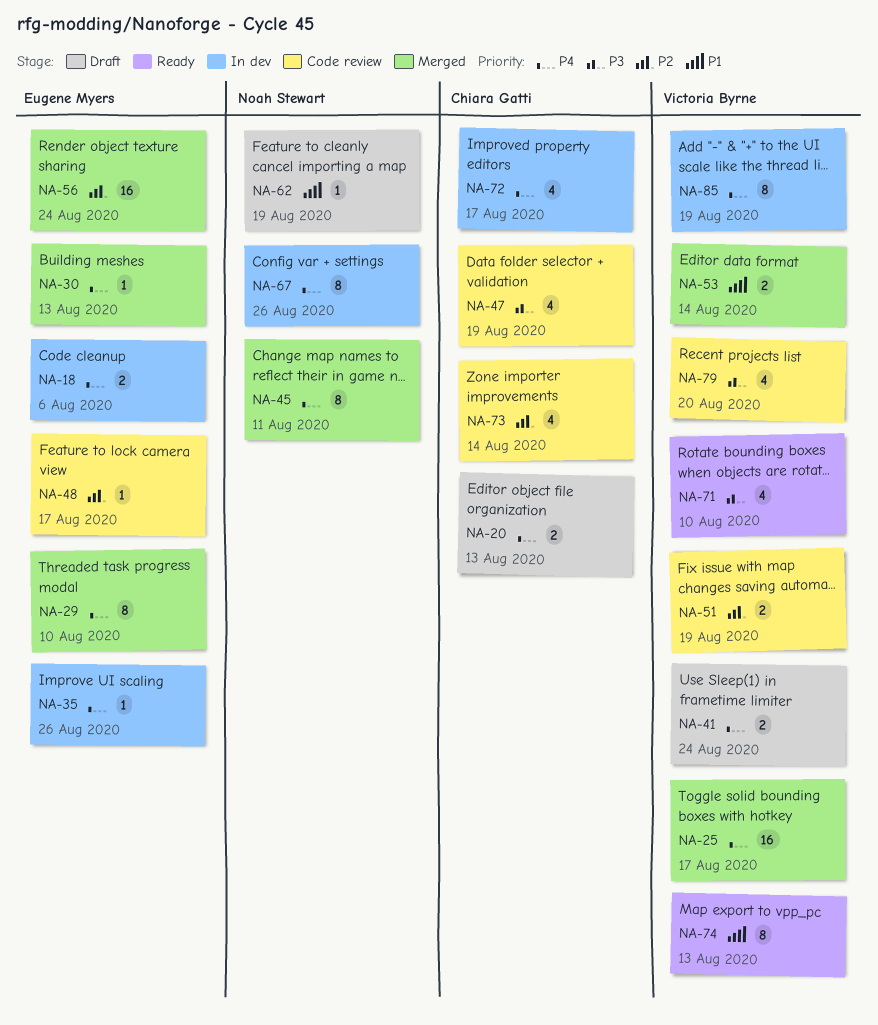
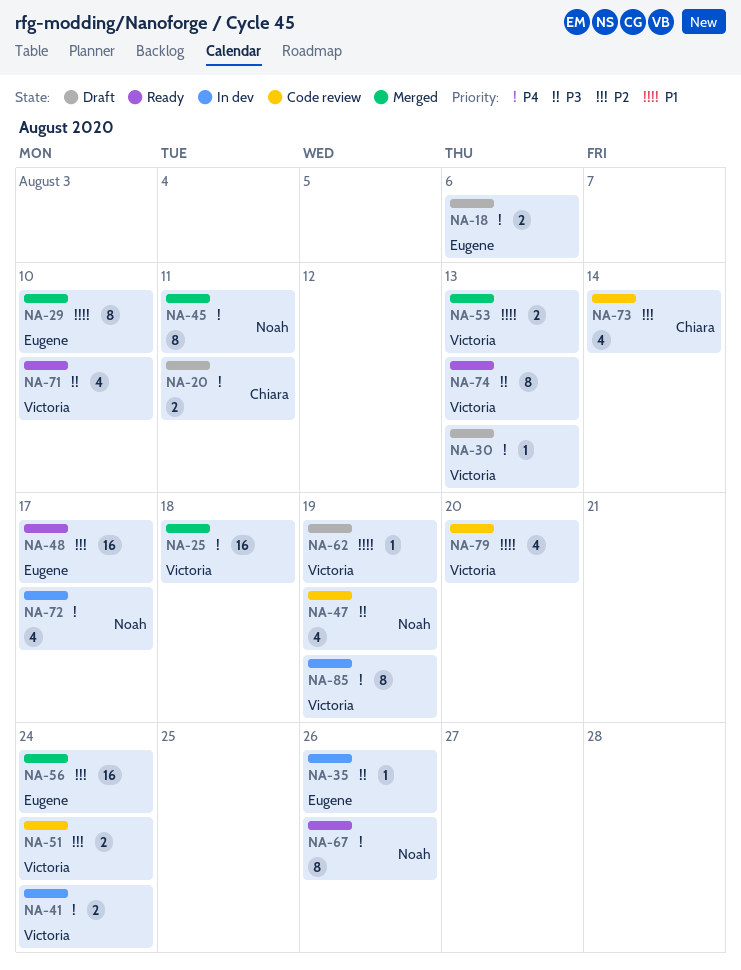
NA-18, status: In dev -> Draft
NA-20, due: Aug 13 -> Aug 11
NA-25, due: Aug 17 -> Aug 18
NA-29, priority: P4 -> P1
NA-30, status: Merged -> Draft
NA-30, owner: Eugene Myers -> Victoria Byrne
NA-35, priority: P4 -> P3
NA-41, status: Draft -> In dev
NA-47, owner: Chiara Gatti -> Noah Stewart
NA-48, status: Code review -> Ready
NA-48, estimate: 1 -> 16
NA-51, due: Aug 19 -> Aug 24
NA-53, due: Aug 14 -> Aug 13
NA-62, owner: Noah Stewart -> Victoria Byrne
NA-67, status: In dev -> Ready
NA-72, owner: Chiara Gatti -> Noah Stewart
NA-74, priority: P1 -> P3
NA-79, priority: P3 -> P1

